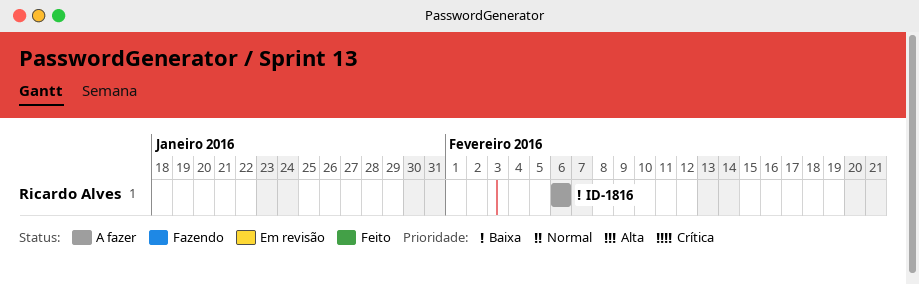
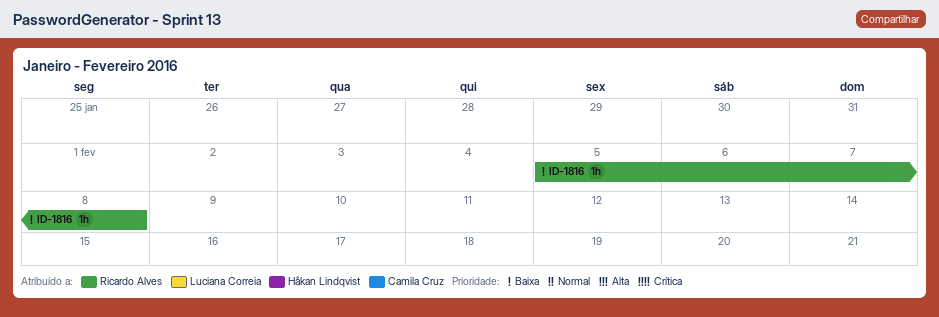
ID-1816, start: Feb 6 -> Feb 5
ID-1816, due: Feb 6 -> Feb 8

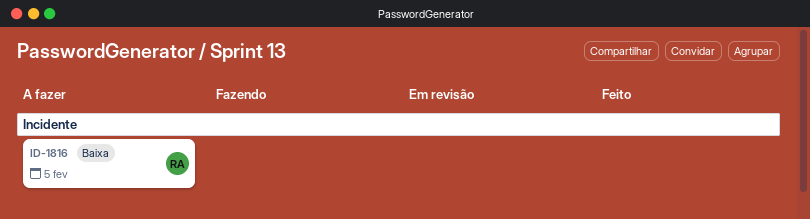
ID-1816, due: Feb 8 -> Feb 5

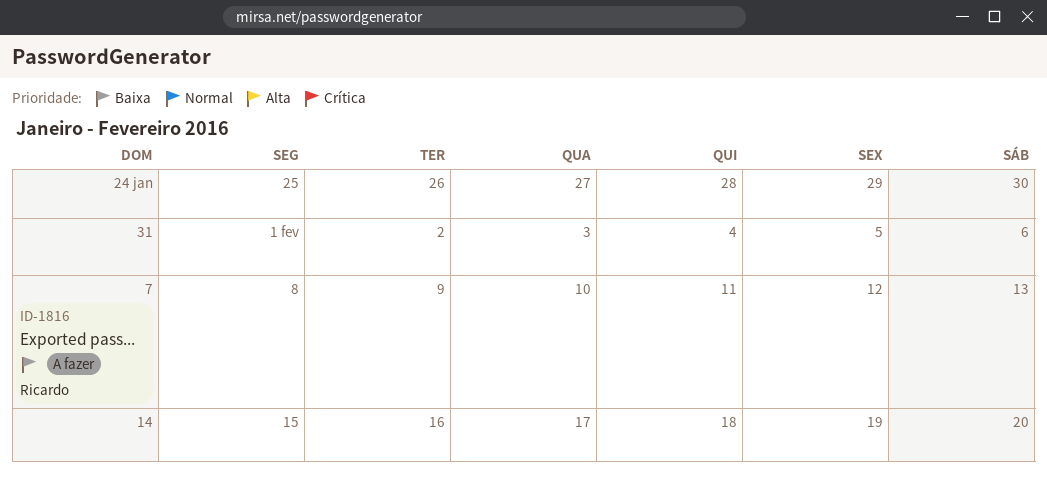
ID-1816, due: Feb 5 -> Feb 7

